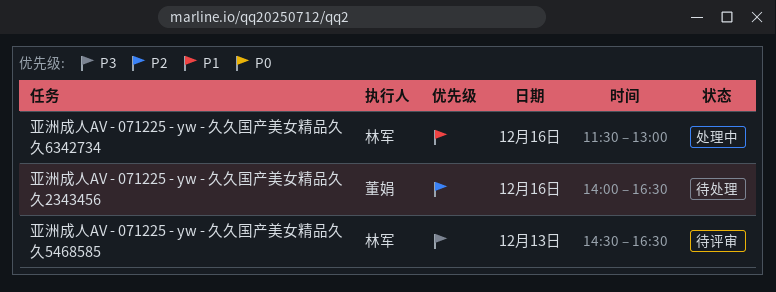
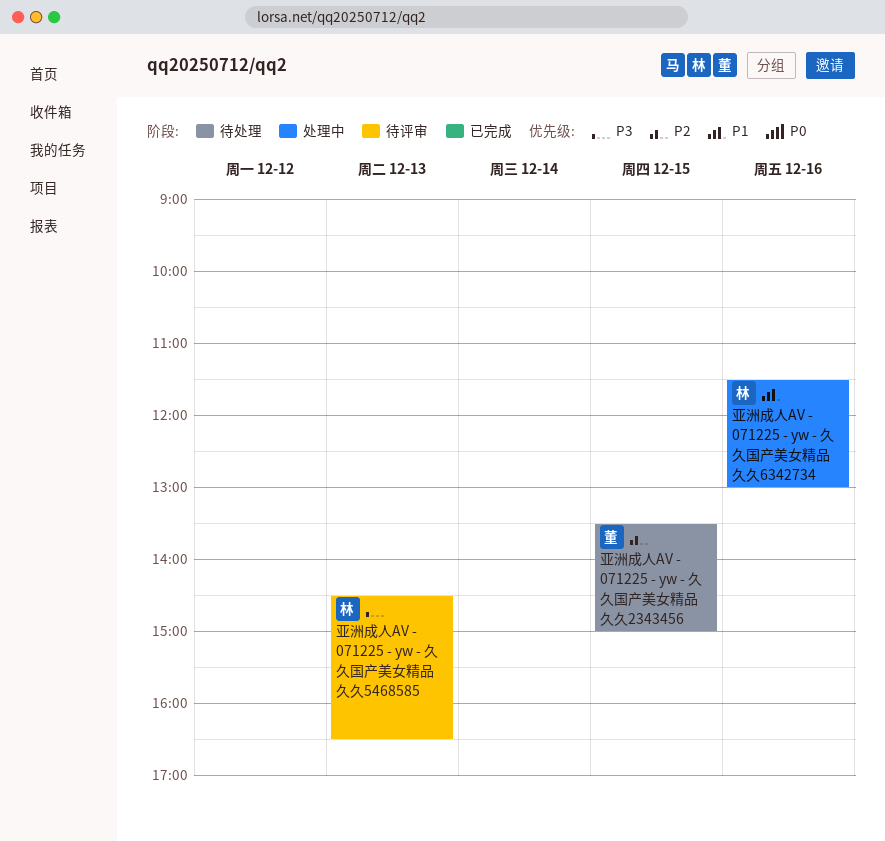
亚洲成人AV - 071225 - yw - 久久国产美女精品久久2343456, day: Dec 16 -> Dec 15
亚洲成人AV - 071225 - yw - 久久国产美女精品久久2343456, begins: 14:00 -> 13:30
亚洲成人AV - 071225 - yw - 久久国产美女精品久久2343456, ends: 16:30 -> 15:00

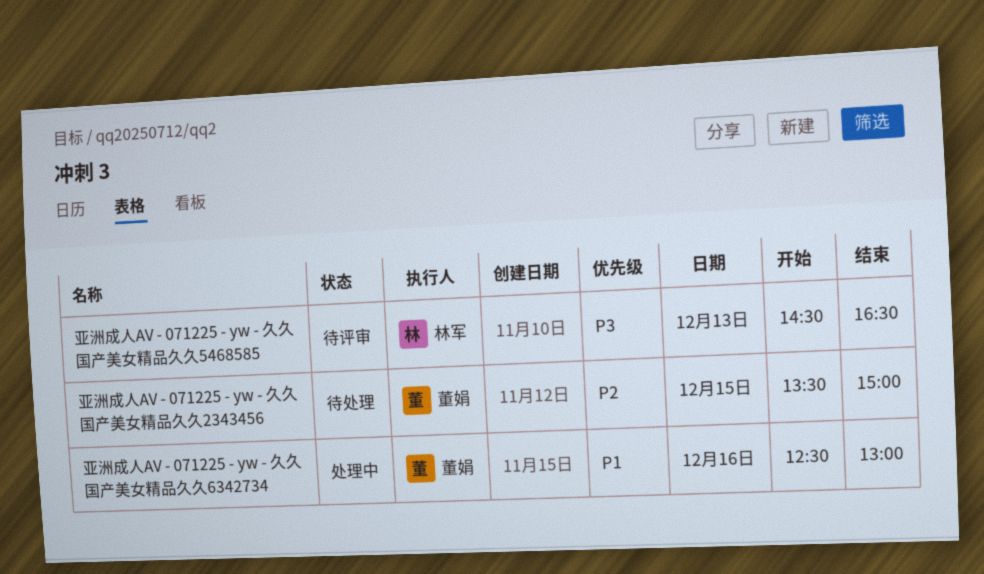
亚洲成人AV - 071225 - yw - 久久国产美女精品久久6342734, owner: 林军 -> 董娟
亚洲成人AV - 071225 - yw - 久久国产美女精品久久6342734, begins: 11:30 -> 12:30

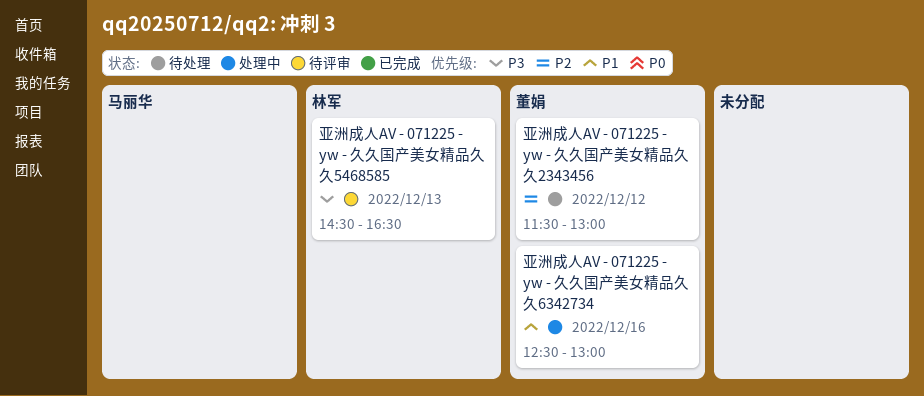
亚洲成人AV - 071225 - yw - 久久国产美女精品久久2343456, day: Dec 15 -> Dec 12
亚洲成人AV - 071225 - yw - 久久国产美女精品久久2343456, begins: 13:30 -> 11:30
亚洲成人AV - 071225 - yw - 久久国产美女精品久久2343456, ends: 15:00 -> 13:00

